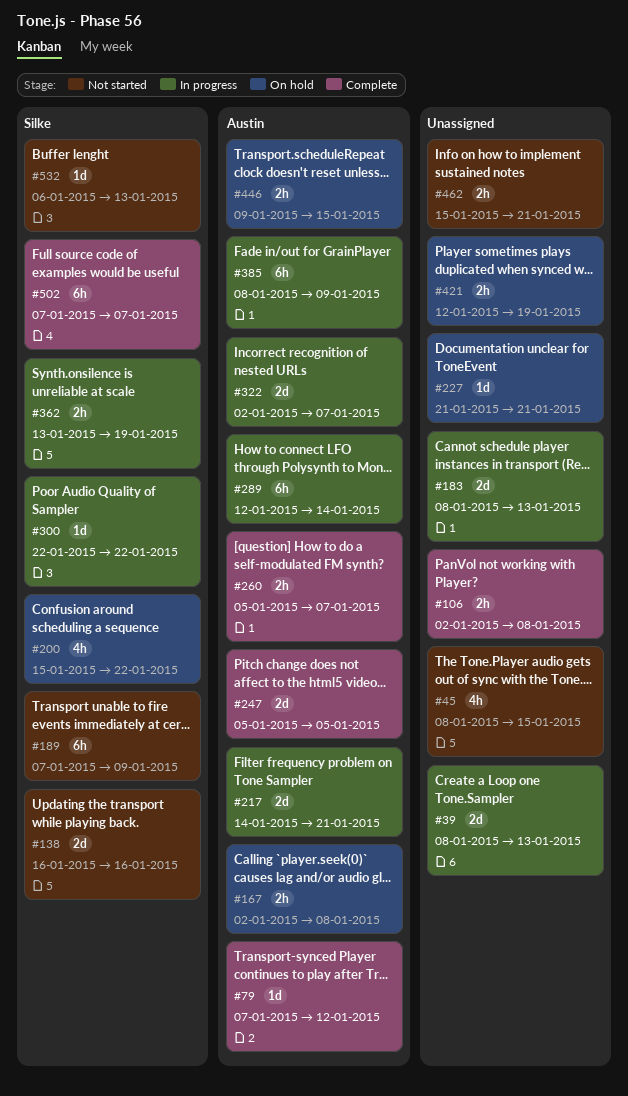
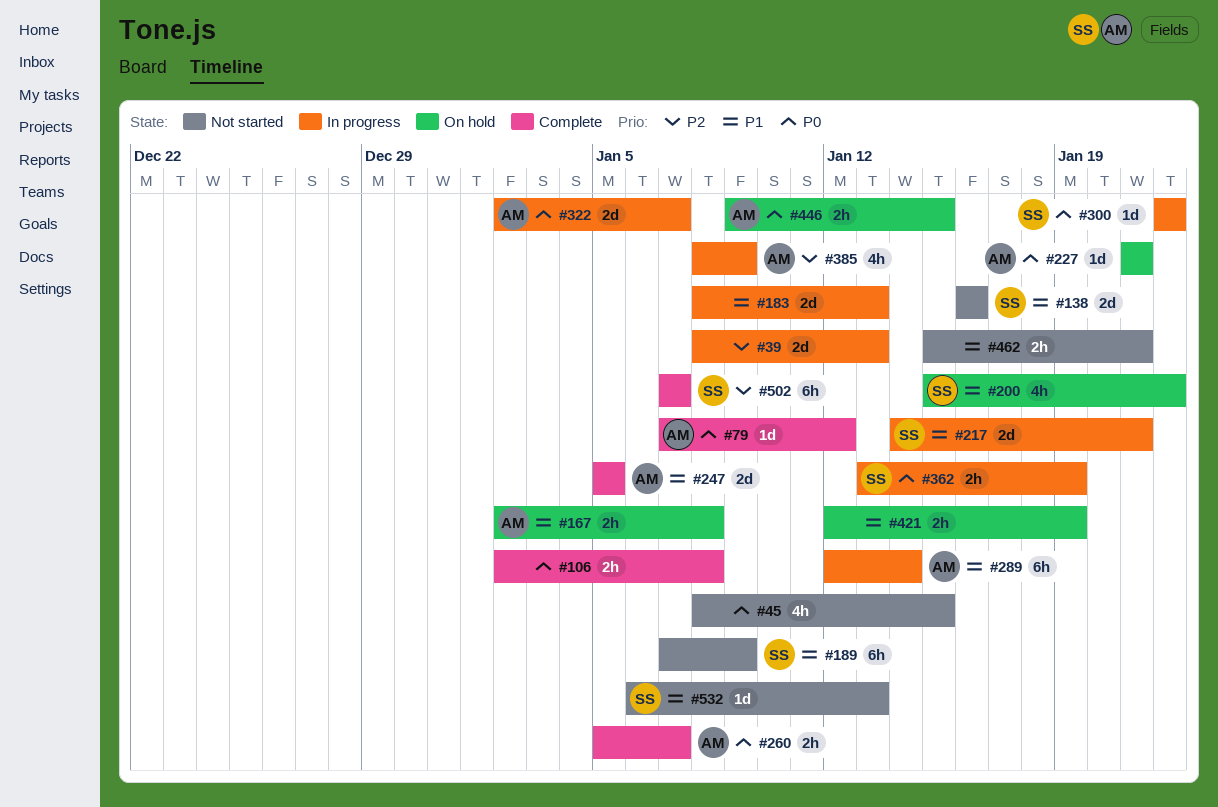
#217, owner: Austin -> Silke
#227, owner: none -> Austin
#385, estimate: 6h -> 4h

